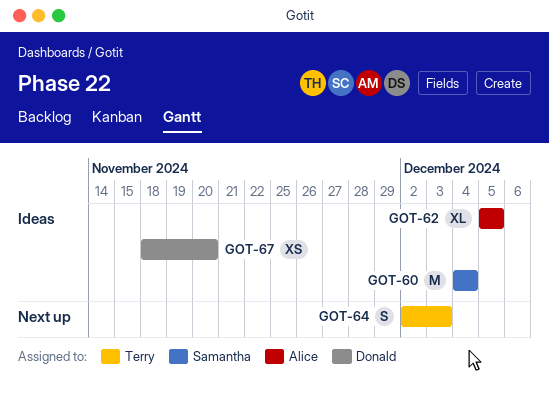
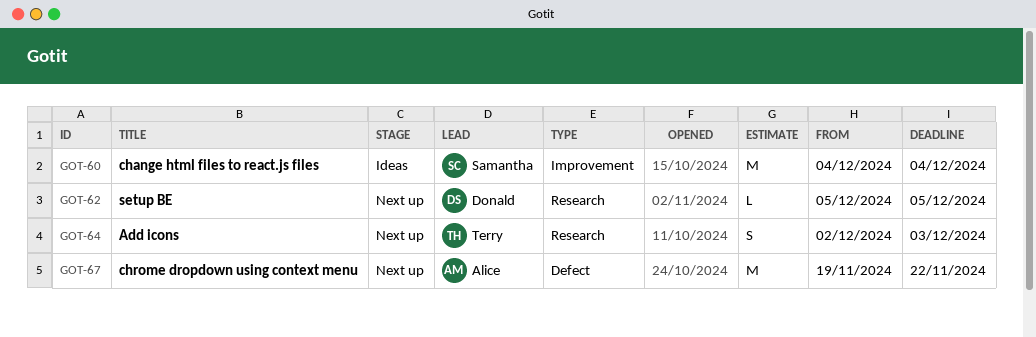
GOT-62, status: Ideas -> Next up
GOT-62, owner: Alice -> Donald
GOT-62, estimate: XL -> L
GOT-67, status: Ideas -> Next up
GOT-67, owner: Donald -> Alice
GOT-67, estimate: XS -> M
GOT-67, start: Nov 18 -> Nov 19
GOT-67, due: Nov 20 -> Nov 22

